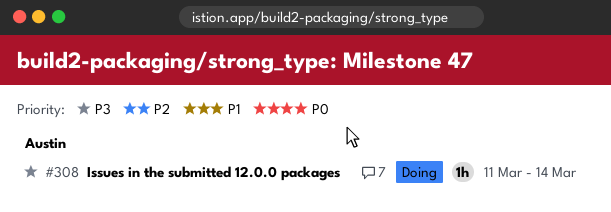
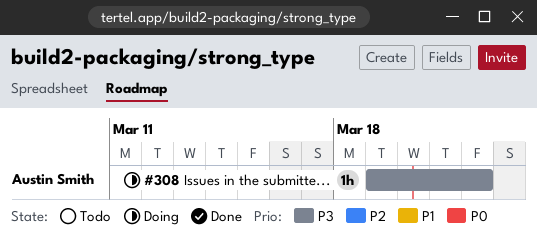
#308, start: Mar 11 -> Mar 19
#308, due: Mar 14 -> Mar 22

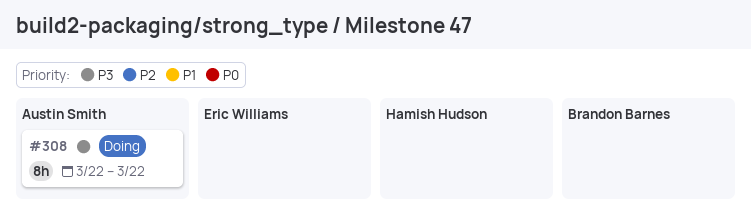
#308, estimate: 1h -> 8h
#308, start: Mar 19 -> Mar 22

